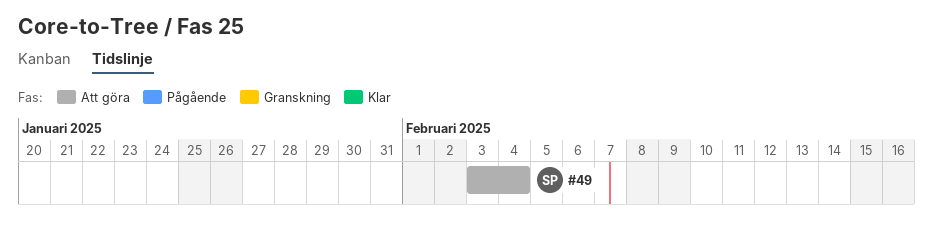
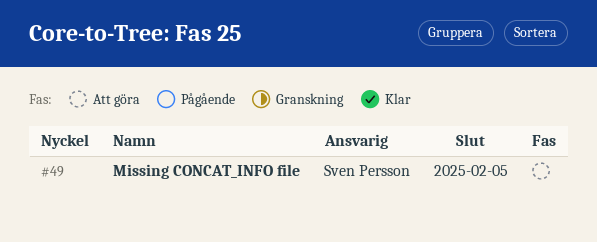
#49, due: Feb 4 -> Feb 5

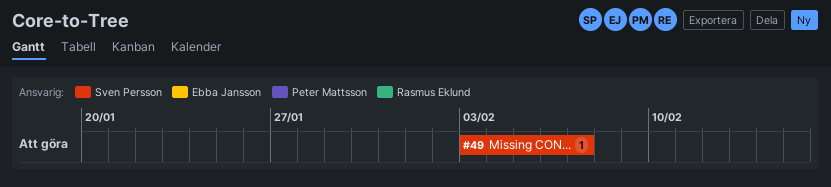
#49, due: Feb 5 -> Feb 7

